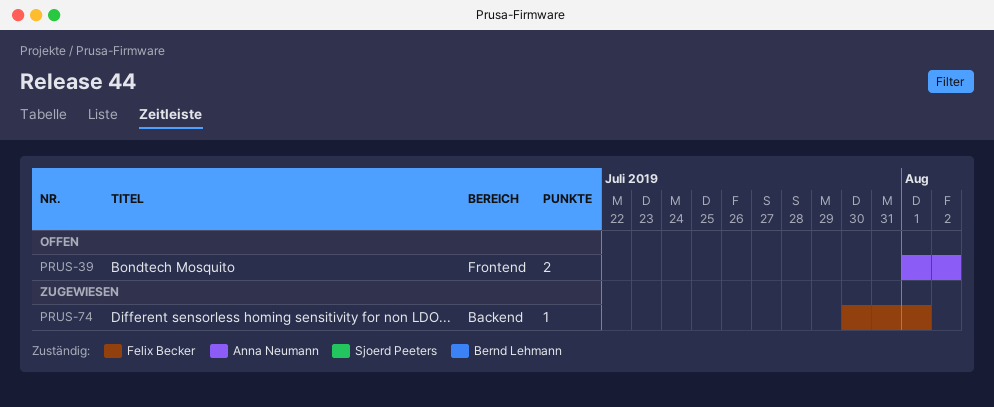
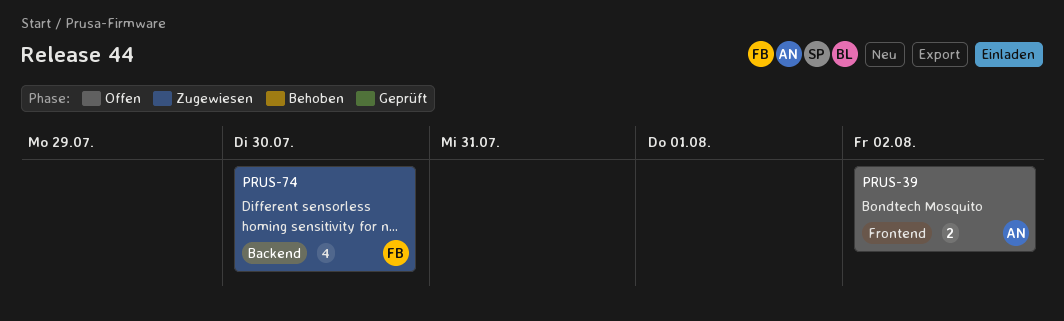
PRUS-74, estimate: 1 -> 4
PRUS-74, due: Aug 1 -> Jul 30

